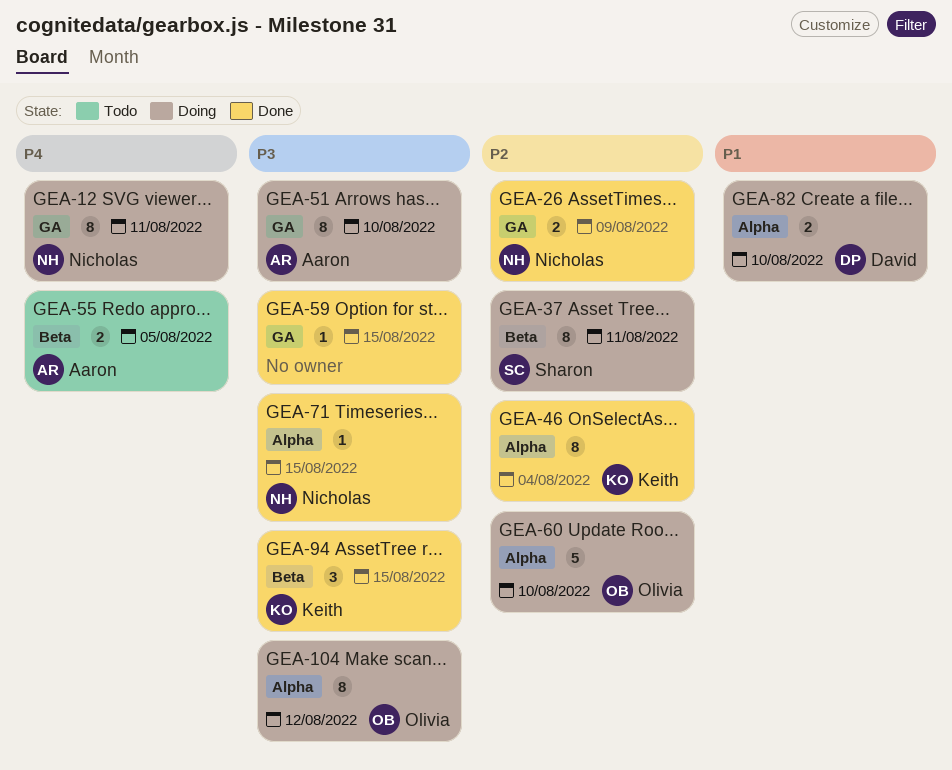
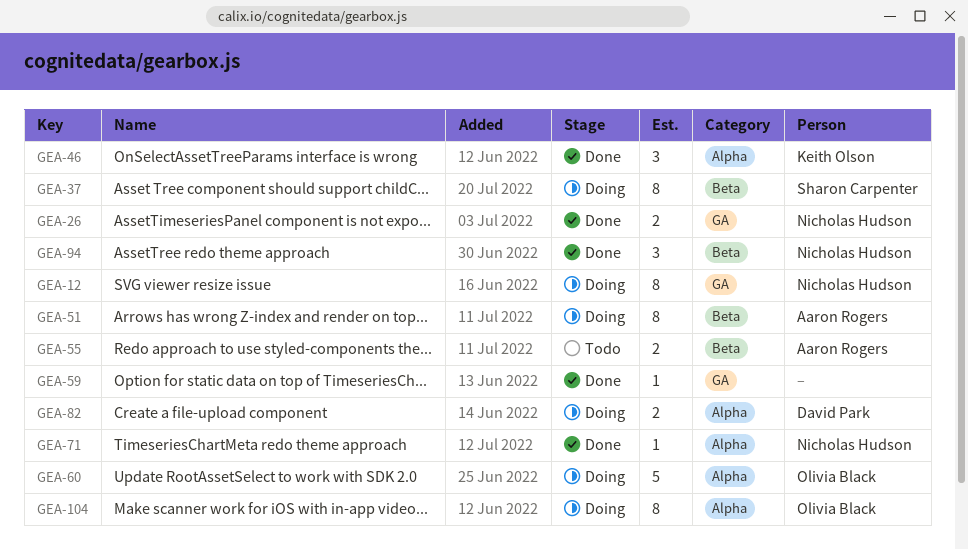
GEA-46, estimate: 8 -> 3
GEA-51, label: GA -> Beta
GEA-94, owner: Keith Olson -> Nicholas Hudson

